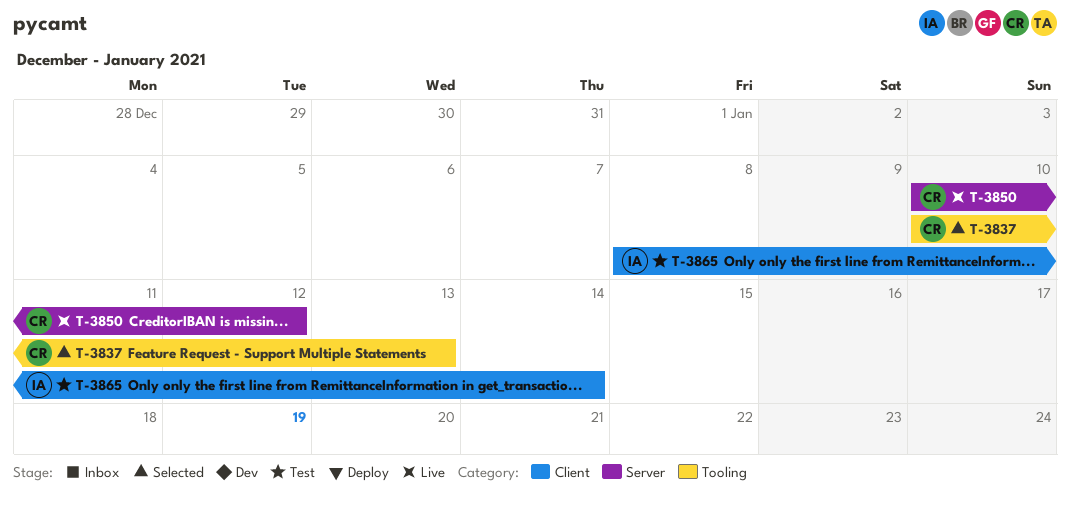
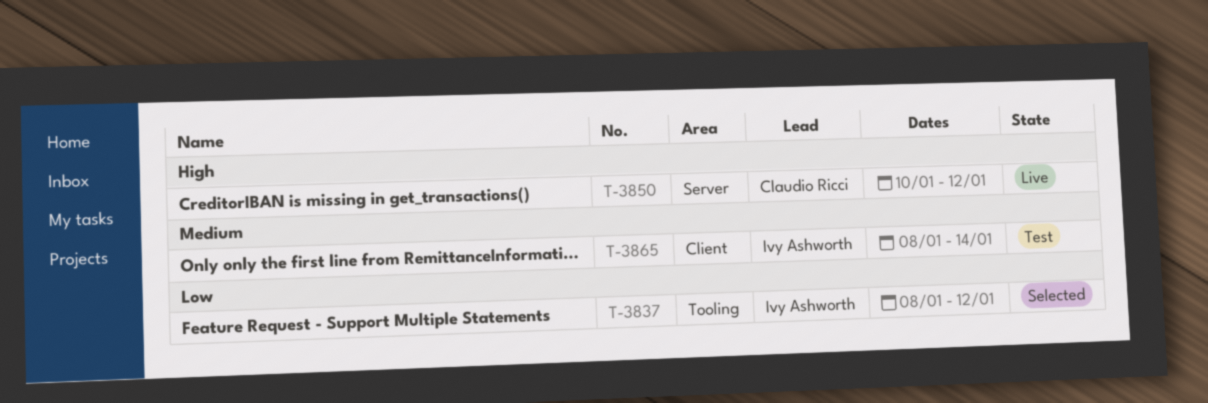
T-3837, owner: Claudio Ricci -> Ivy Ashworth
T-3837, start: Jan 10 -> Jan 8
T-3837, due: Jan 13 -> Jan 12

